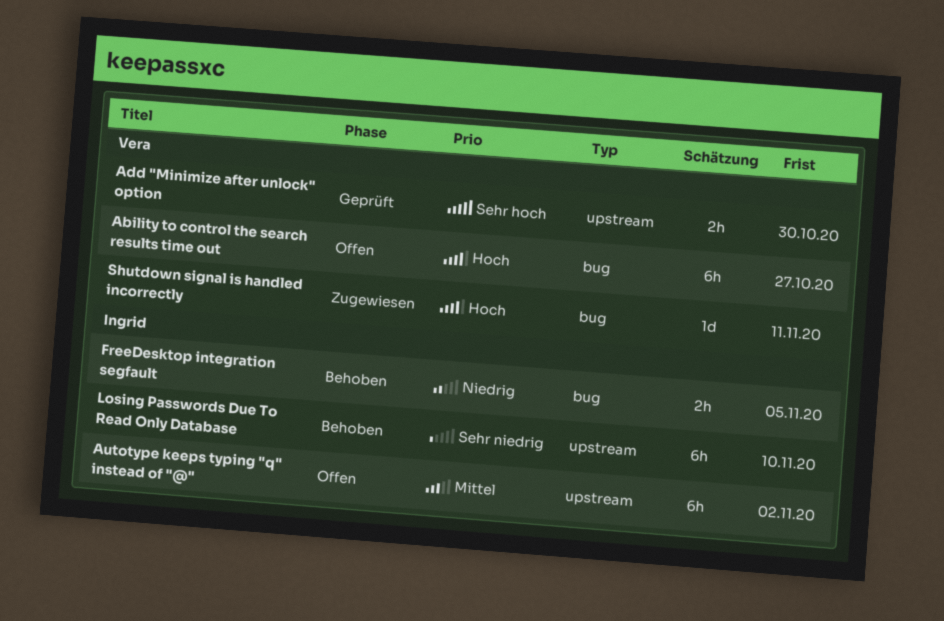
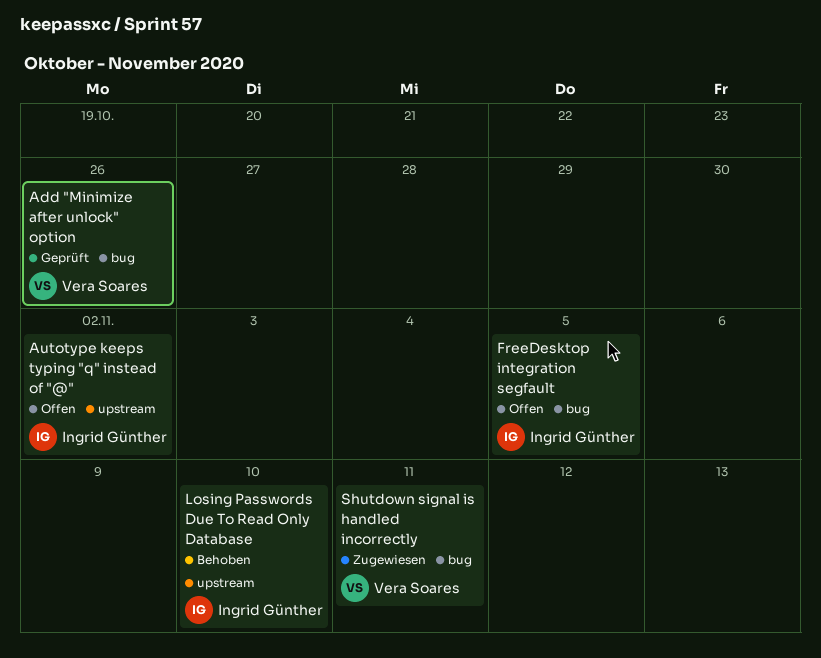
Ability to control the search results time out: present -> none
Add "Minimize after unlock" option, label: upstream -> bug
Add "Minimize after unlock" option, due: Oct 30 -> Oct 26
FreeDesktop integration segfault, status: Behoben -> Offen

